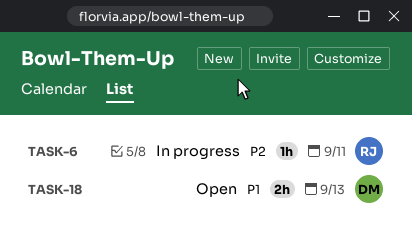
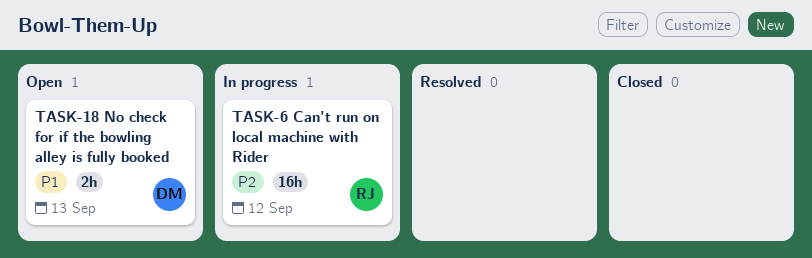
TASK-6, estimate: 1h -> 16h
TASK-6, due: Sep 11 -> Sep 12

